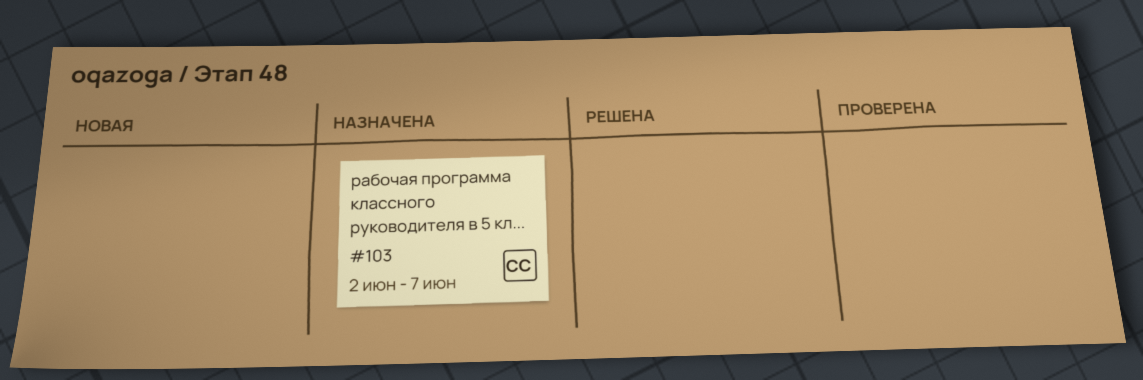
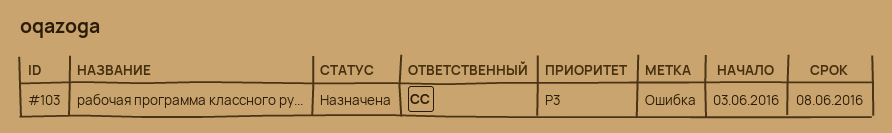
#103, start: Jun 2 -> Jun 3
#103, due: Jun 7 -> Jun 8

